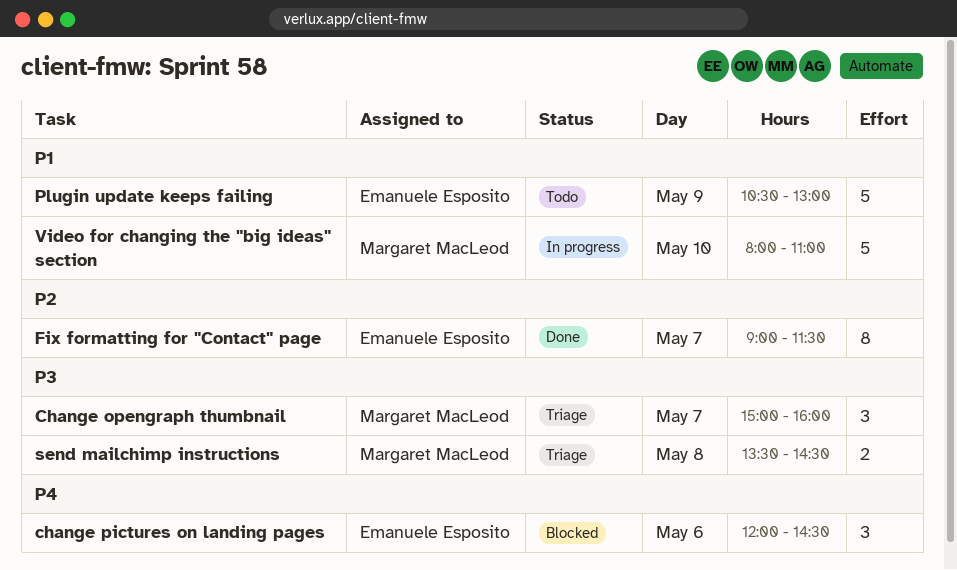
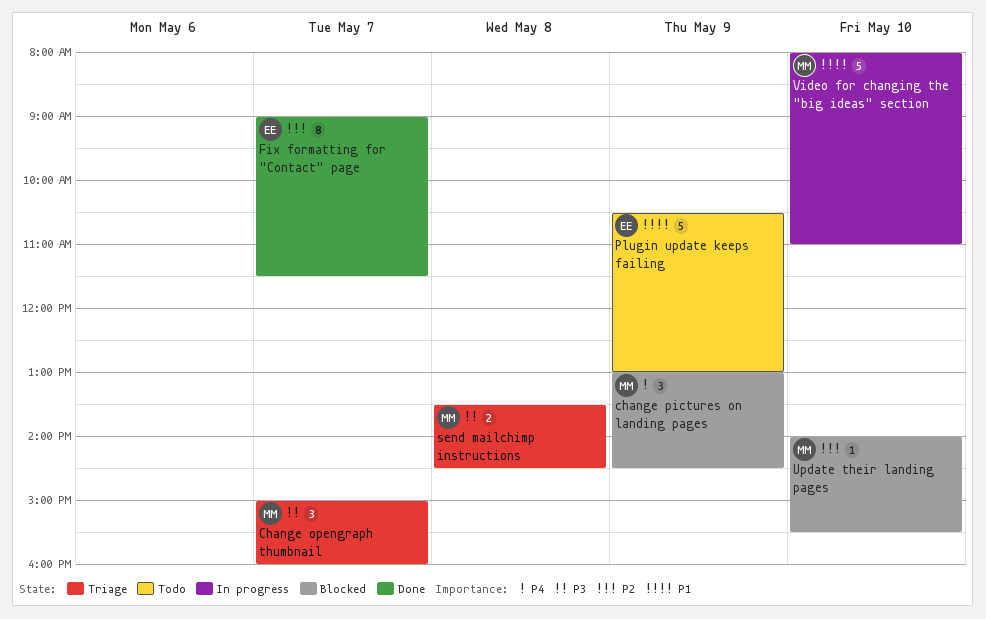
change pictures on landing pages, owner: Emanuele Esposito -> Margaret MacLeod
change pictures on landing pages, day: May 6 -> May 9
change pictures on landing pages, begins: 12:00 -> 13:00
Update their landing pages: none -> present

